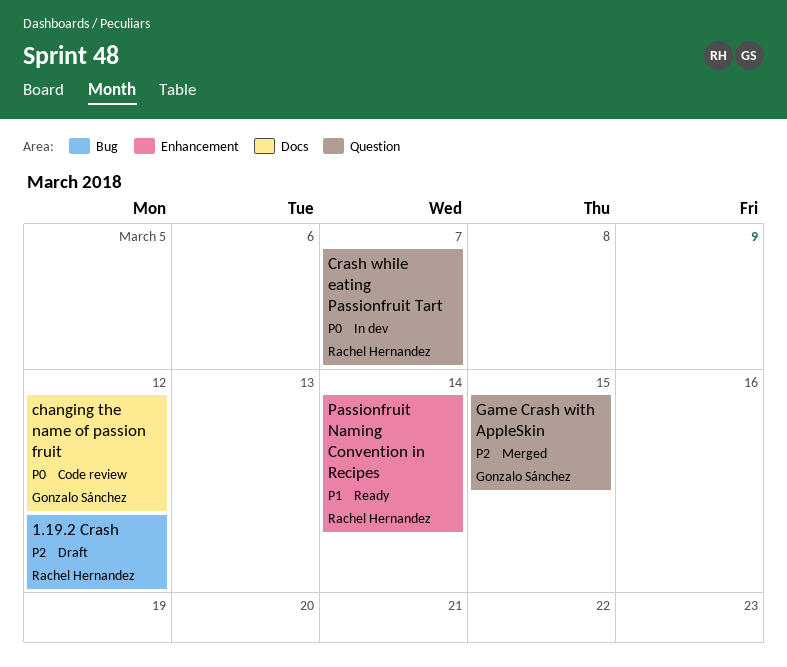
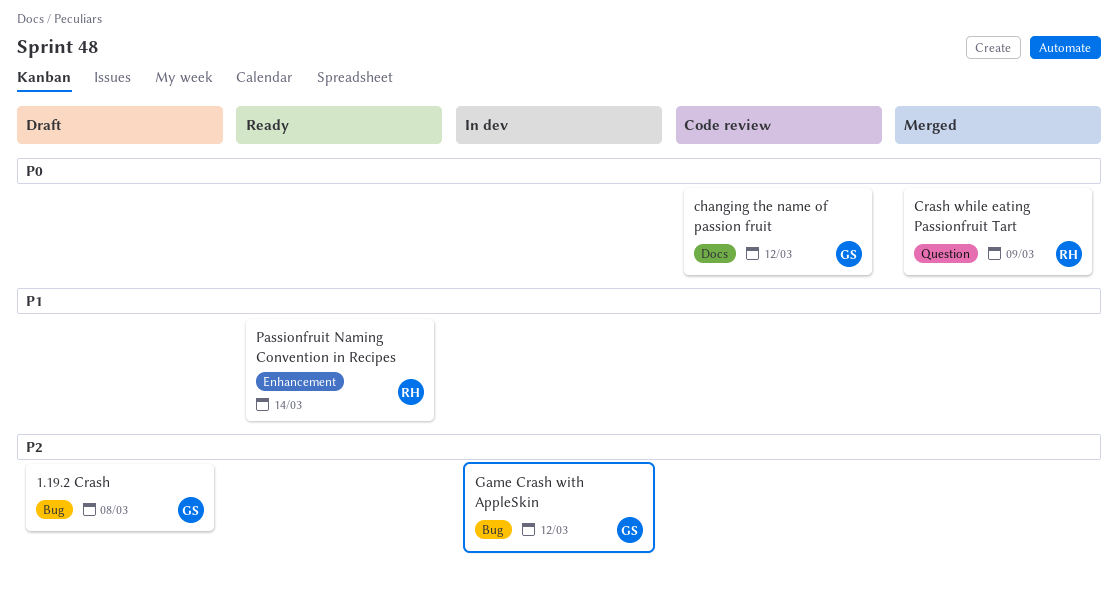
1.19.2 Crash, owner: Rachel Hernandez -> Gonzalo Sánchez
1.19.2 Crash, due: Mar 12 -> Mar 8
Crash while eating Passionfruit Tart, status: In dev -> Merged
Crash while eating Passionfruit Tart, due: Mar 7 -> Mar 9
Game Crash with AppleSkin, status: Merged -> In dev
Game Crash with AppleSkin, label: Question -> Bug
Game Crash with AppleSkin, due: Mar 15 -> Mar 12

